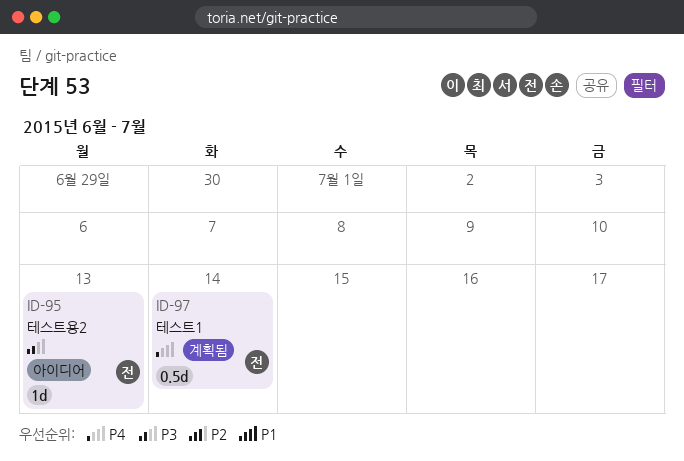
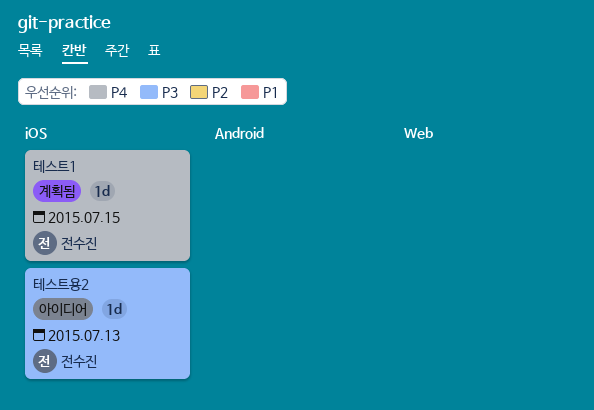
테스트1, estimate: 0.5d -> 1d
테스트1, due: Jul 14 -> Jul 15

